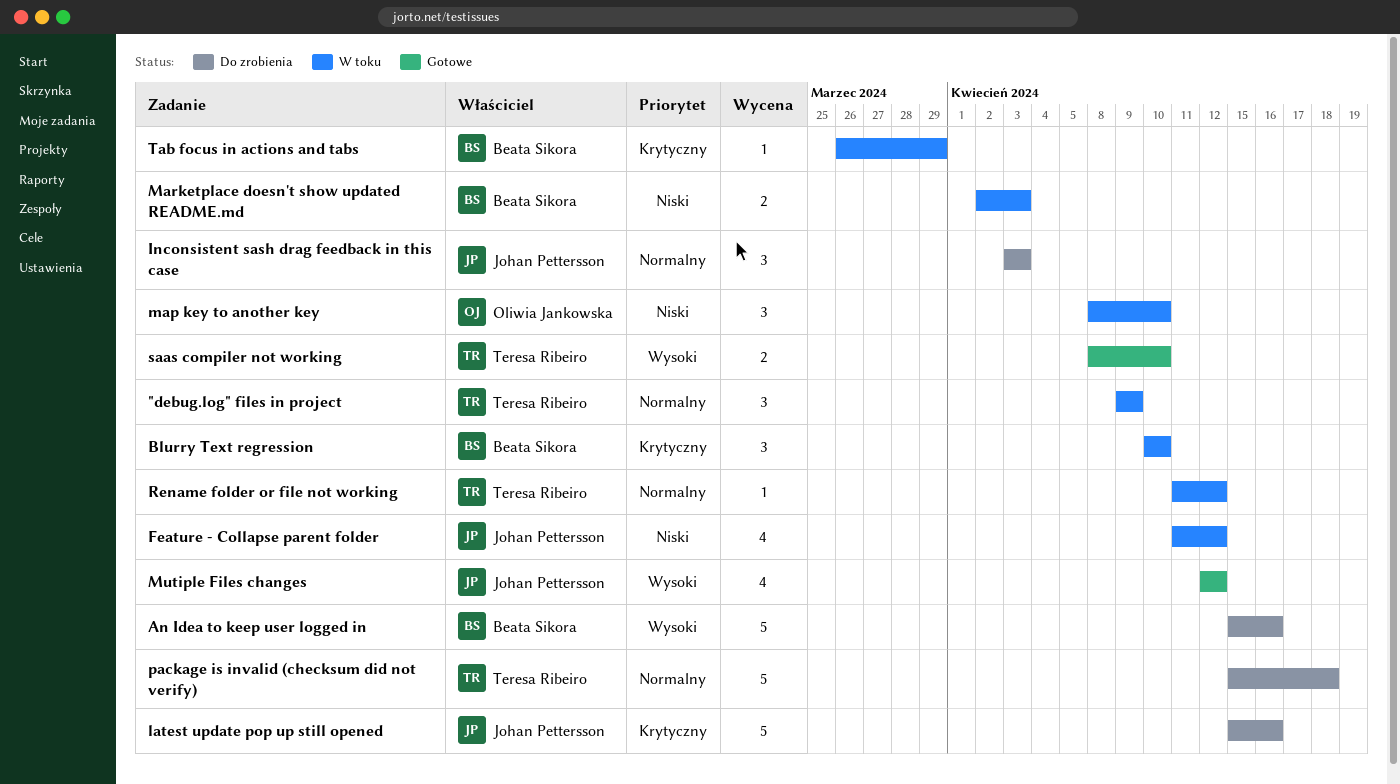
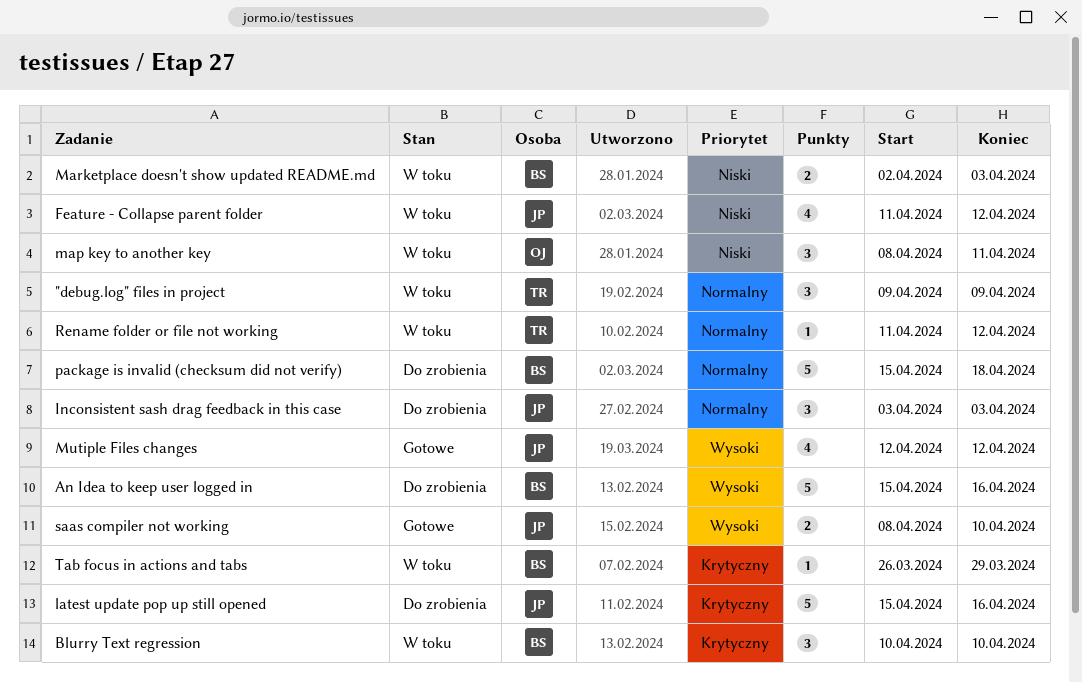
map key to another key, due: Apr 10 -> Apr 11
package is invalid (checksum did not verify), owner: Teresa Ribeiro -> Beata Sikora
saas compiler not working, owner: Teresa Ribeiro -> Johan Pettersson

